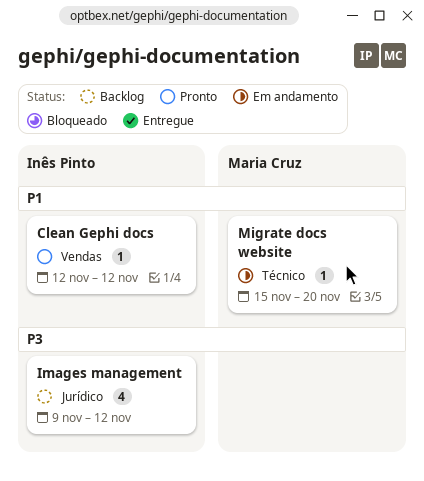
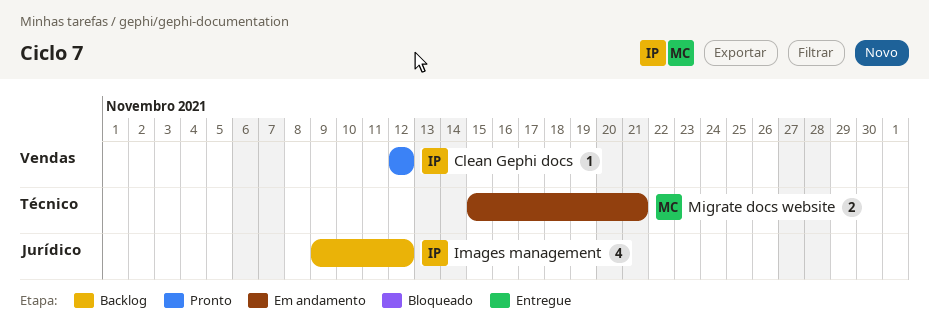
Migrate docs website, estimate: 1 -> 2
Migrate docs website, due: Nov 20 -> Nov 21

